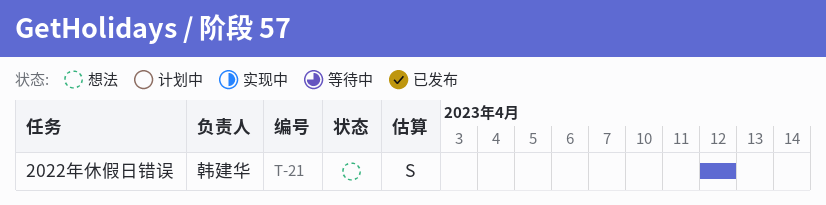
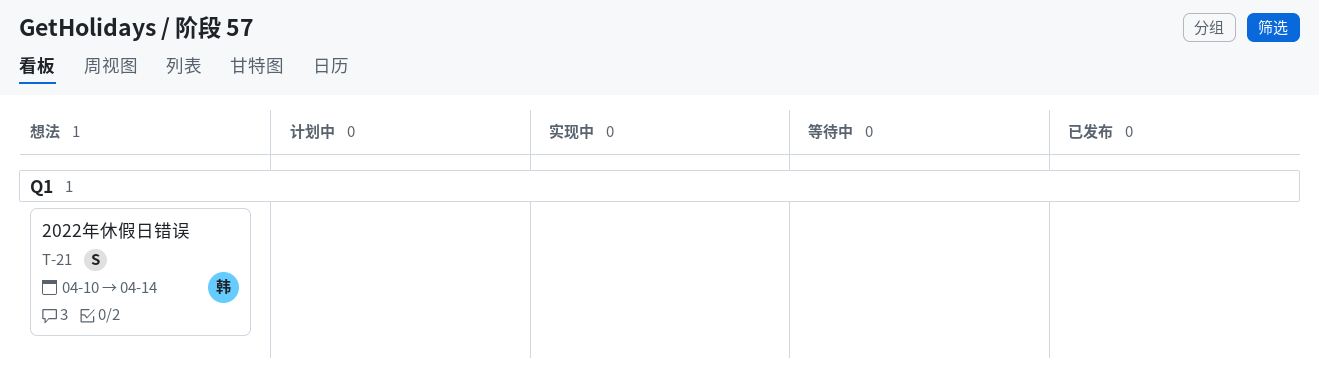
T-21, start: Apr 12 -> Apr 10
T-21, due: Apr 12 -> Apr 14

